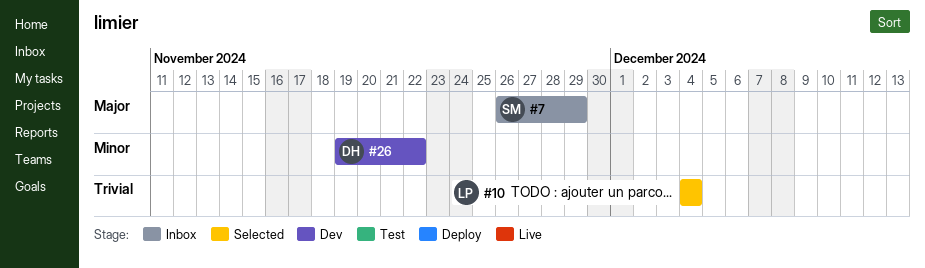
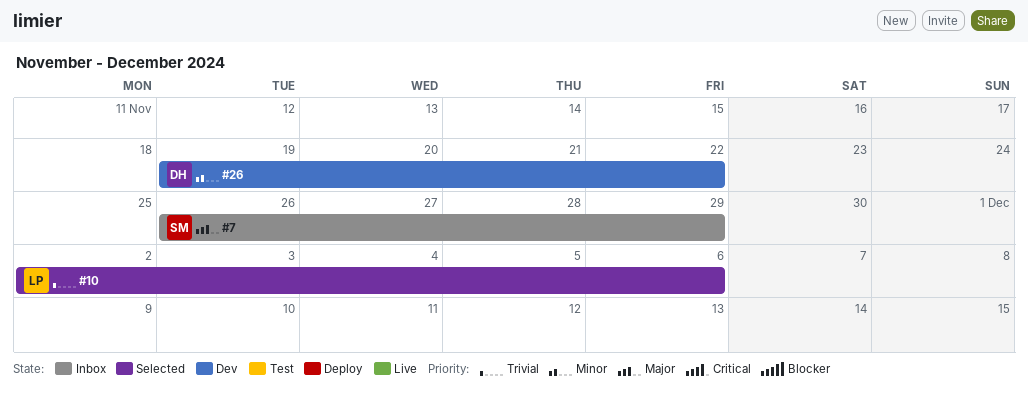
#10, start: Dec 4 -> Dec 2
#10, due: Dec 4 -> Dec 6

